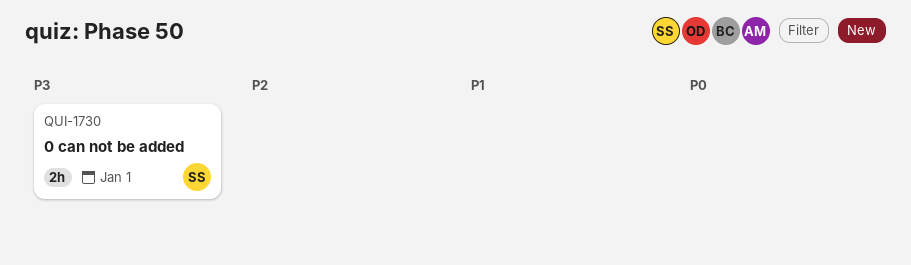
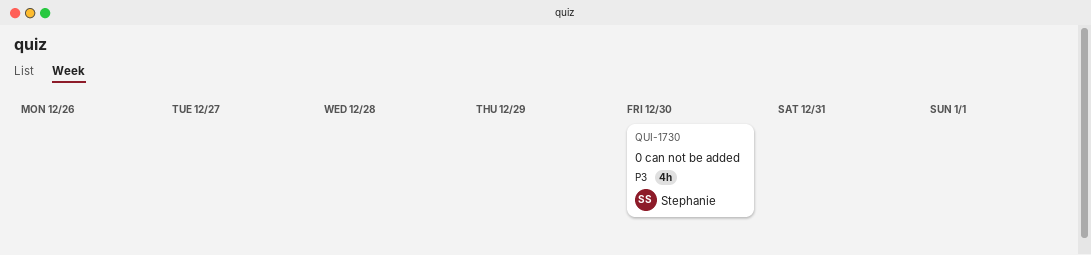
QUI-1730, estimate: 2h -> 4h
QUI-1730, due: Jan 1 -> Dec 30

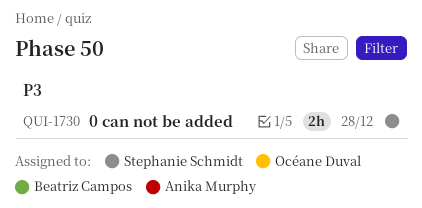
QUI-1730, estimate: 4h -> 2h
QUI-1730, due: Dec 30 -> Dec 28

